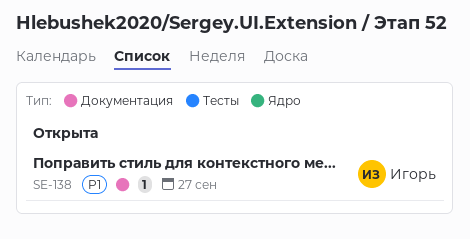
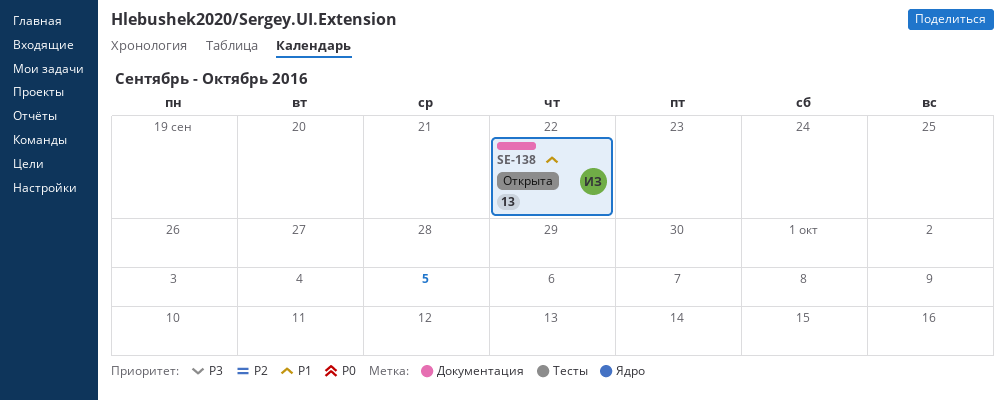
SE-138, estimate: 1 -> 13
SE-138, due: Sep 27 -> Sep 22

